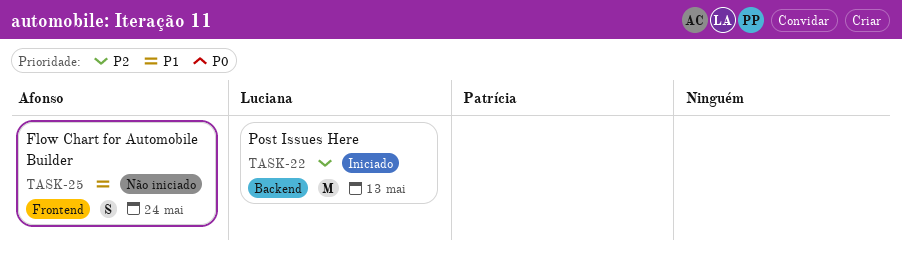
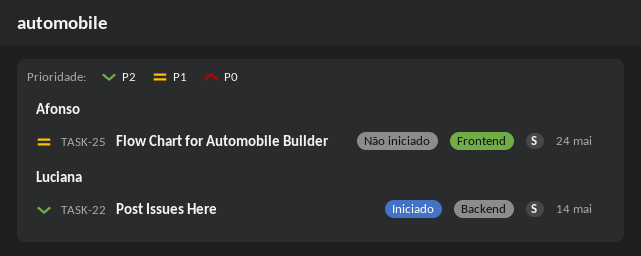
TASK-22, estimate: M -> S
TASK-22, due: May 13 -> May 14

